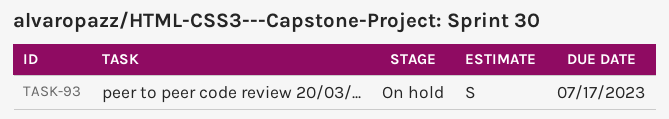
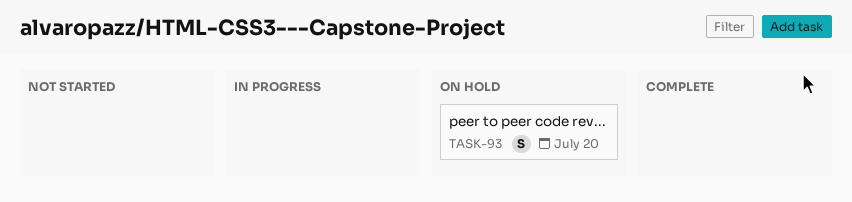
TASK-93, due: Jul 17 -> Jul 20

